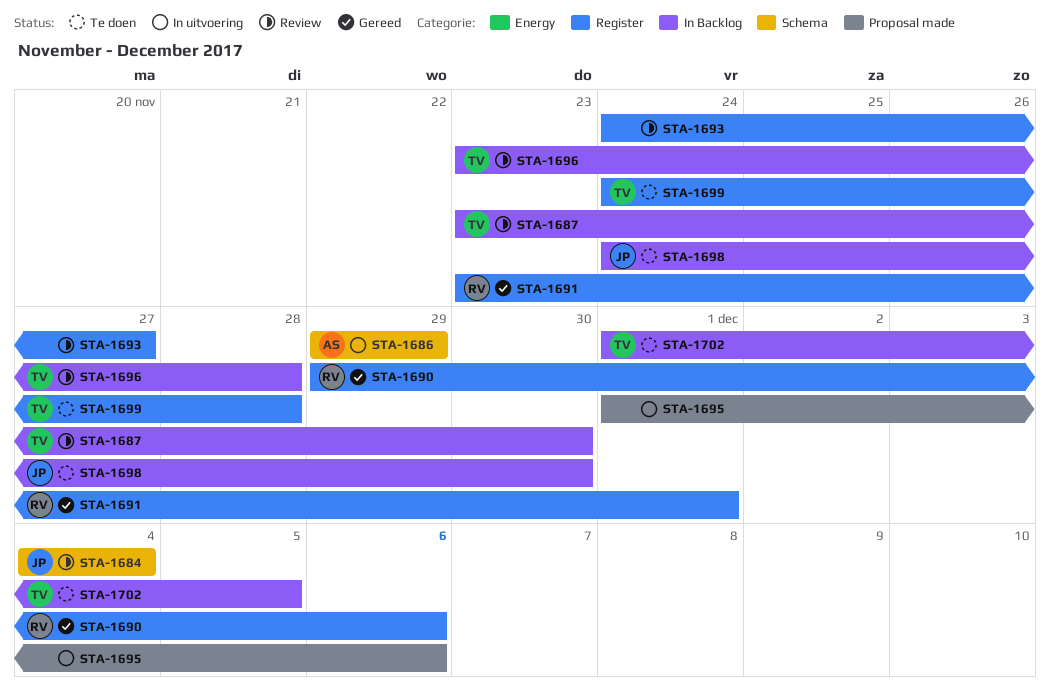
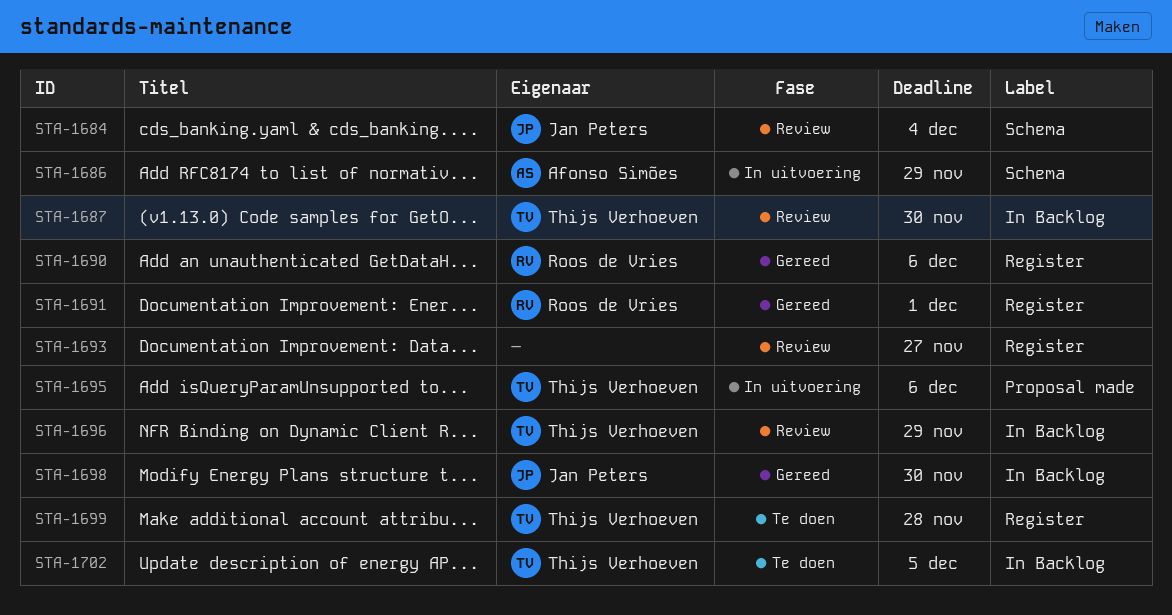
STA-1695, owner: none -> Thijs Verhoeven
STA-1696, due: Nov 28 -> Nov 29
STA-1698, status: Te doen -> Gereed

